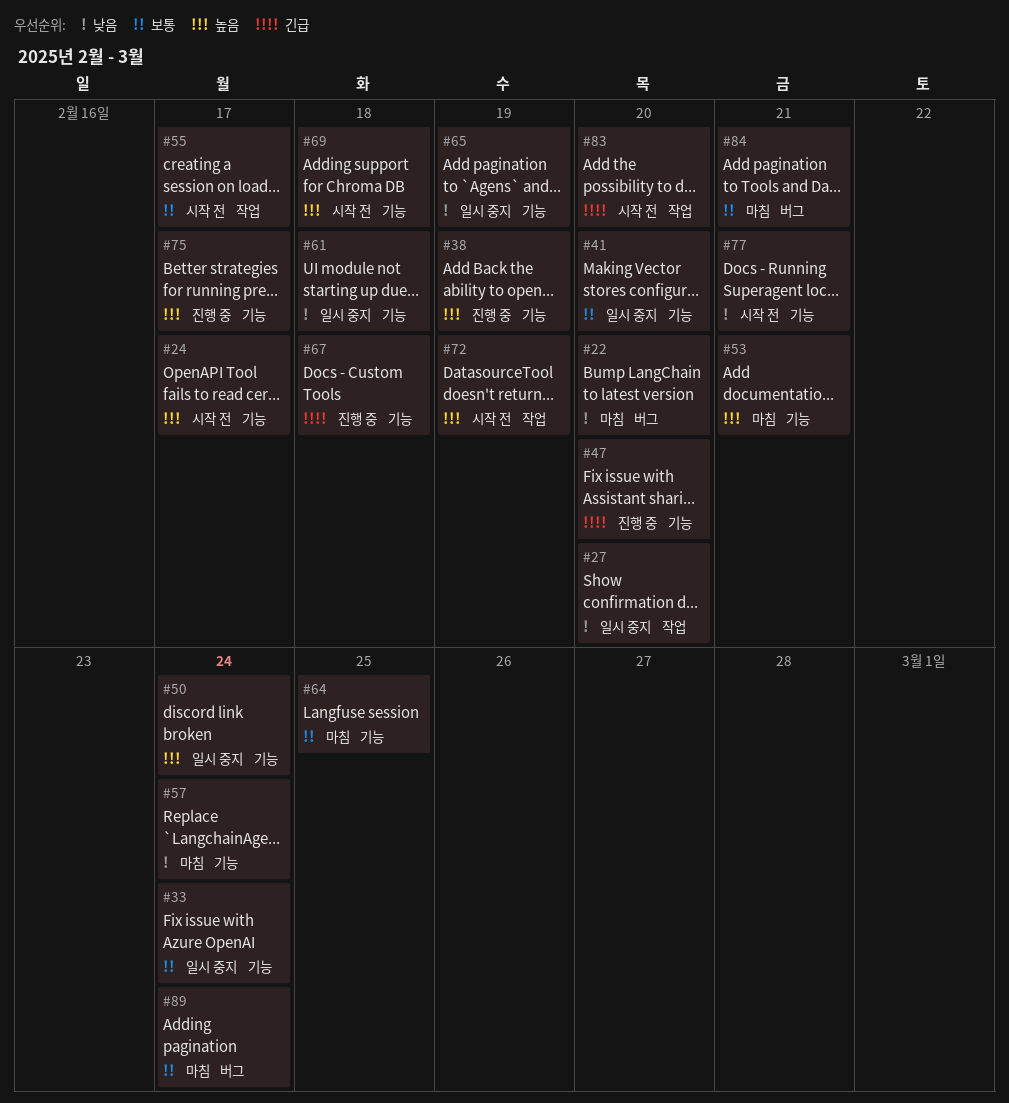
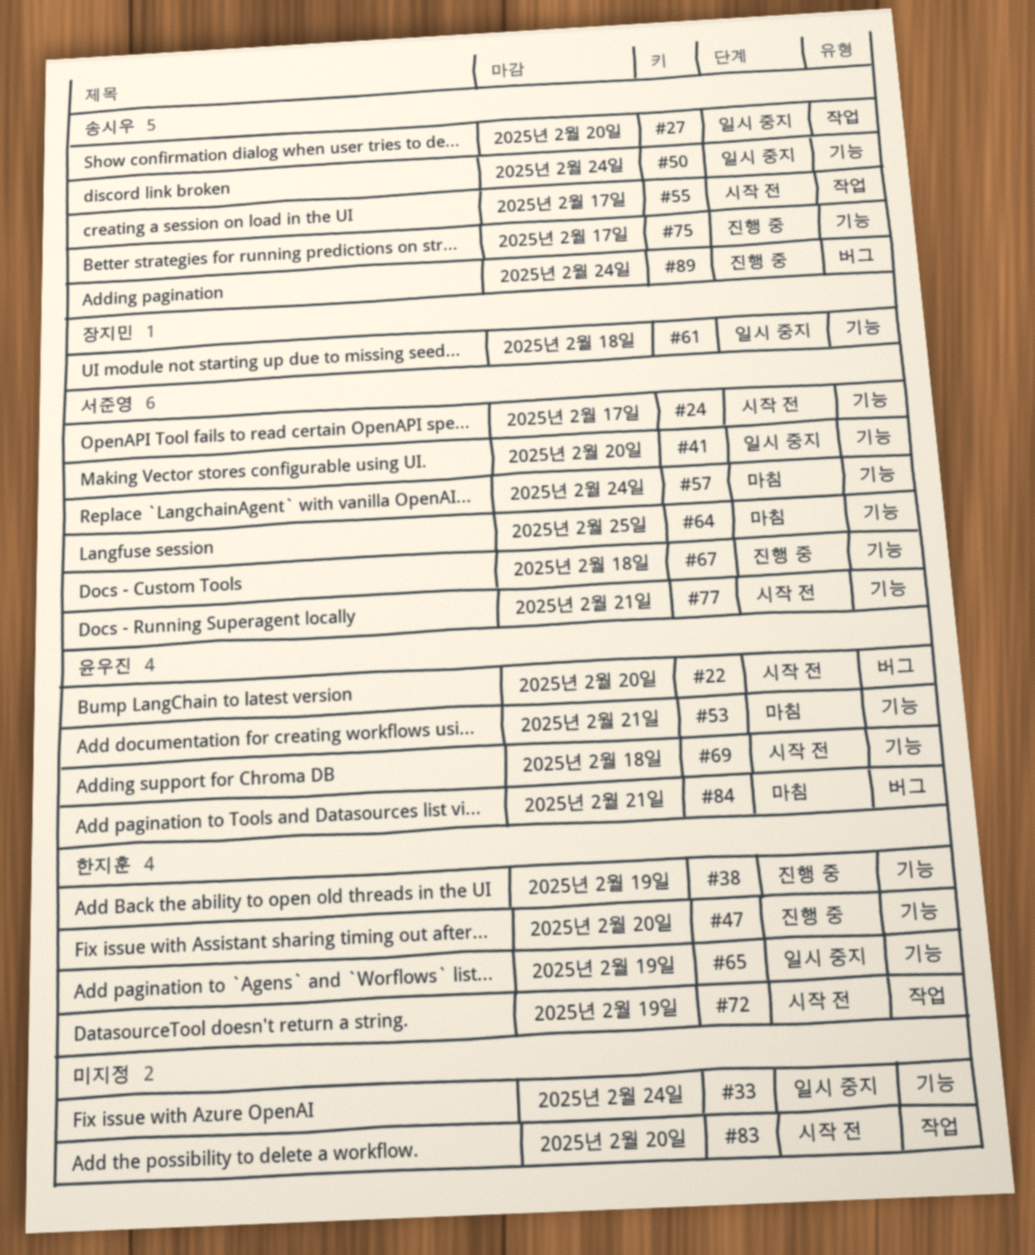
#22, status: 마침 -> 시작 전
#89, status: 마침 -> 진행 중

